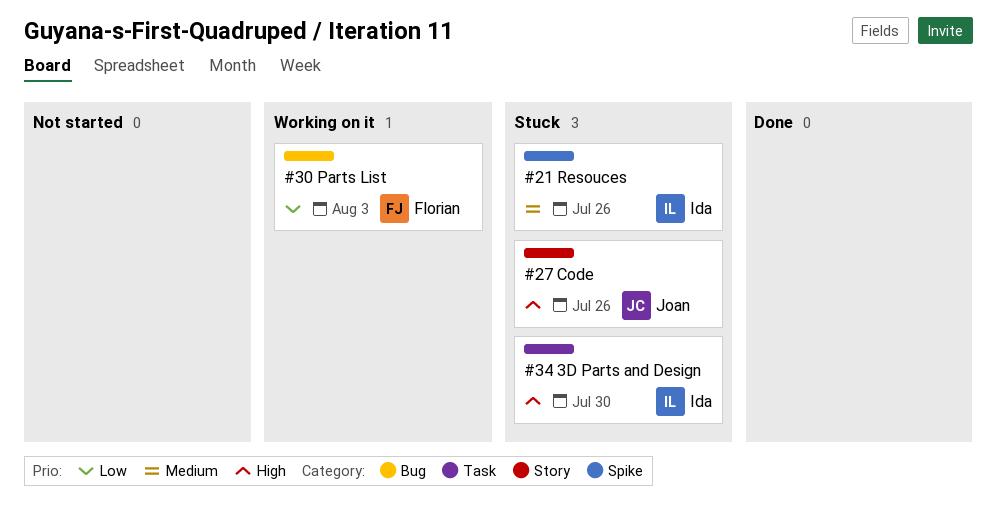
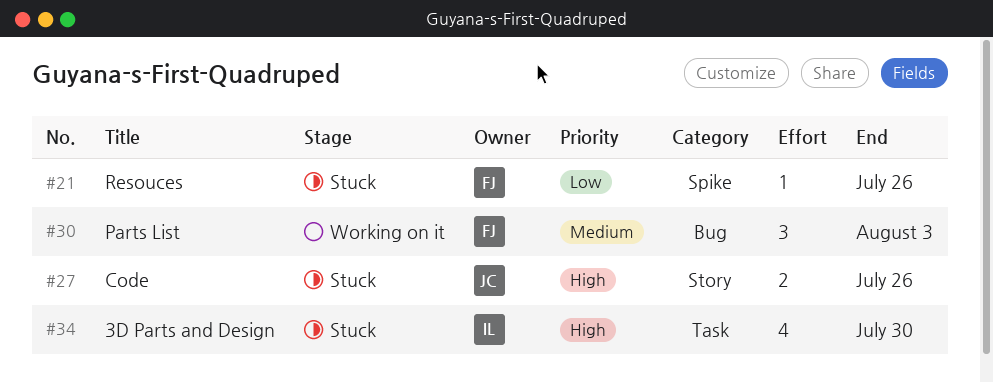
#21, owner: Ida -> Florian
#21, priority: Medium -> Low
#30, priority: Low -> Medium

